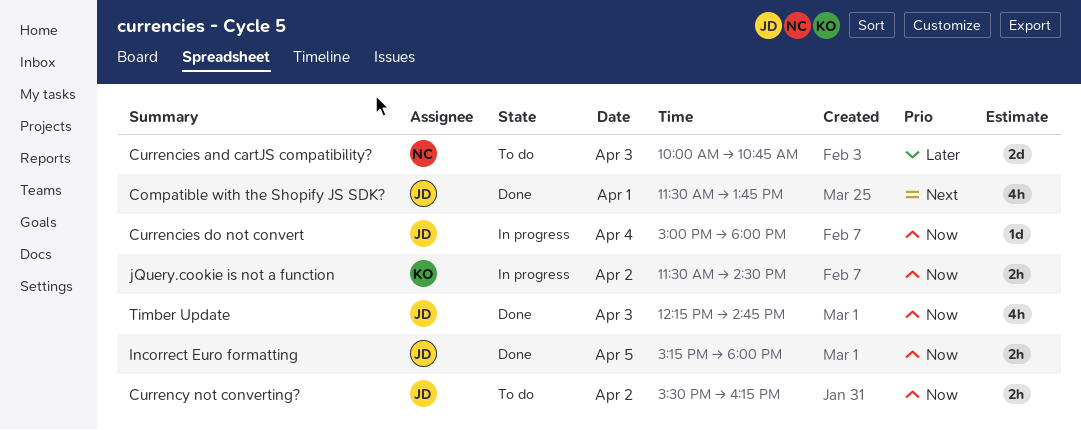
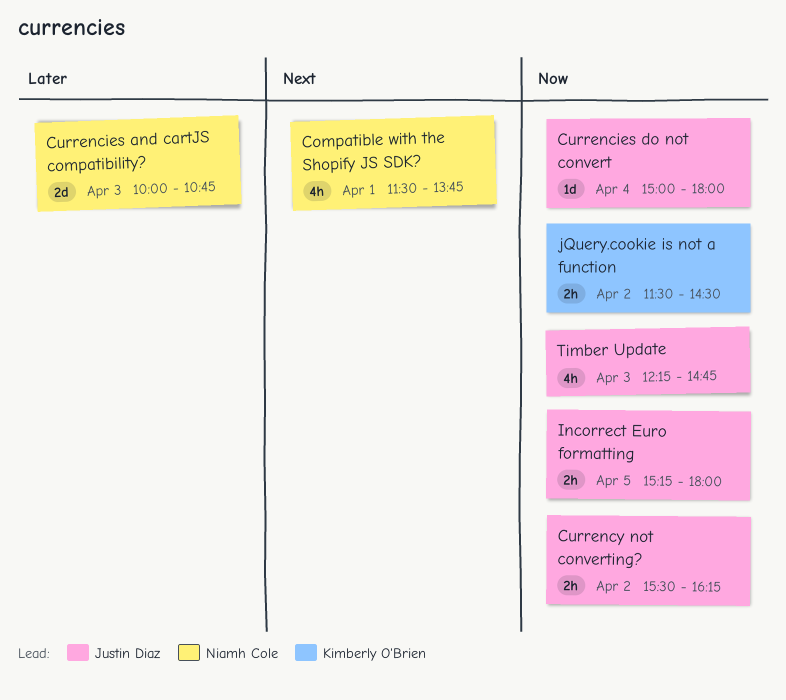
Compatible with the Shopify JS SDK?, owner: Justin Diaz -> Niamh Cole

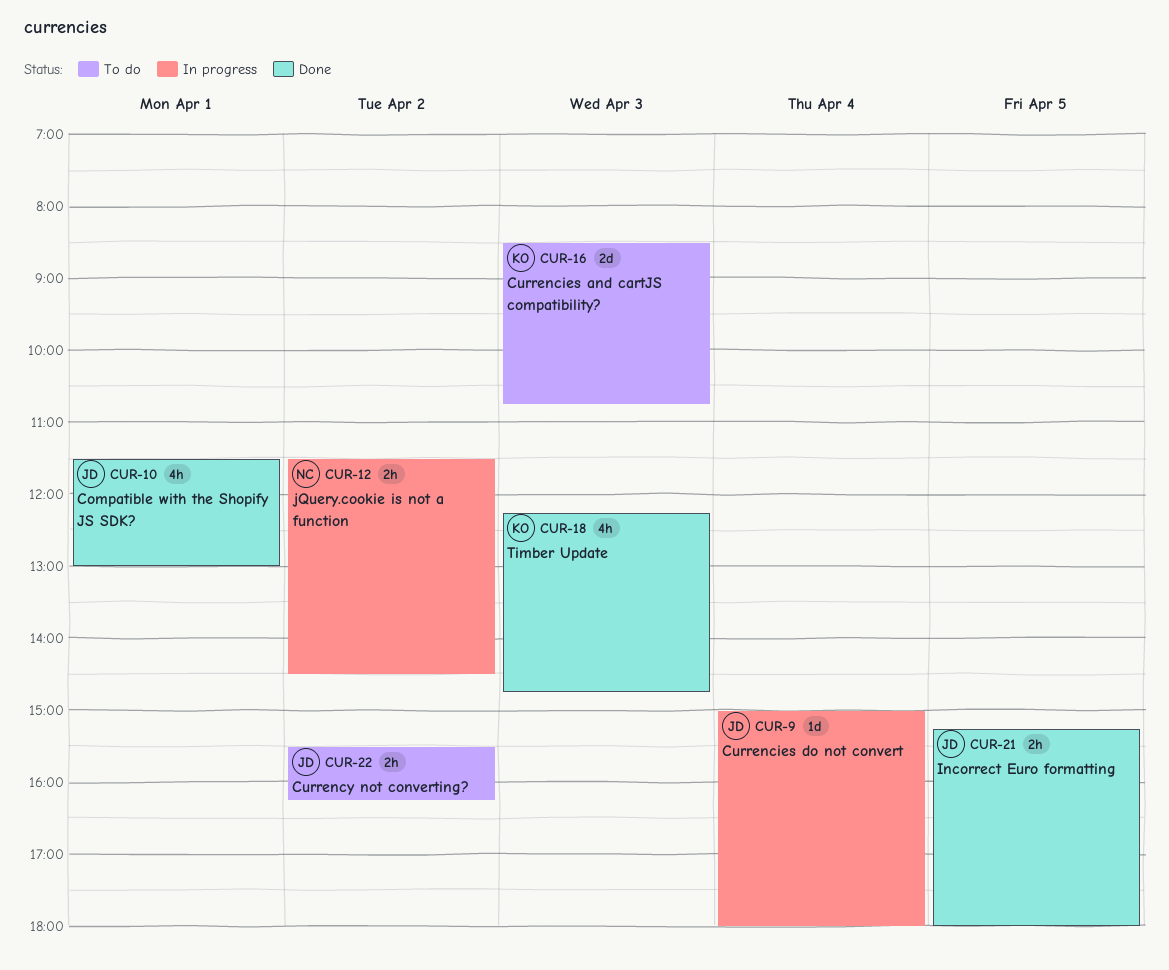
Compatible with the Shopify JS SDK?, owner: Niamh Cole -> Justin Diaz
Compatible with the Shopify JS SDK?, ends: 13:45 -> 13:00
Currencies and cartJS compatibility?, owner: Niamh Cole -> Kimberly O'Brien
Currencies and cartJS compatibility?, begins: 10:00 -> 08:30
jQuery.cookie is not a function, owner: Kimberly O'Brien -> Niamh Cole
Timber Update, owner: Justin Diaz -> Kimberly O'Brien

